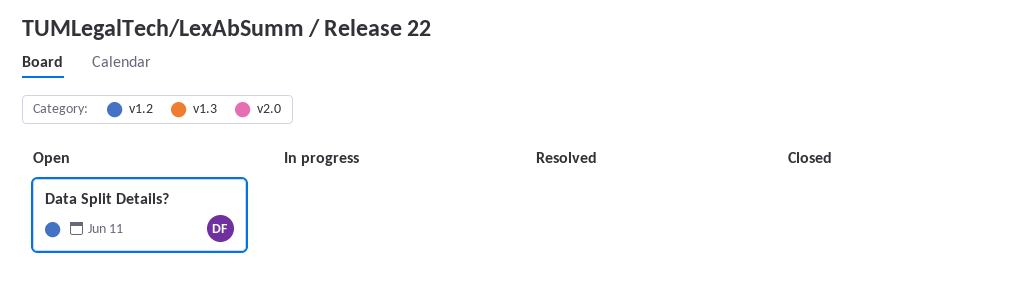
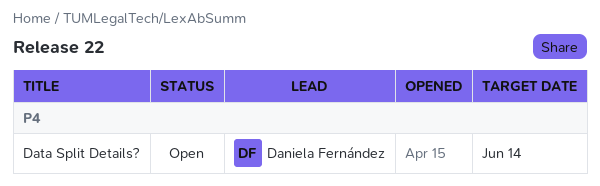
Data Split Details?, due: Jun 11 -> Jun 14

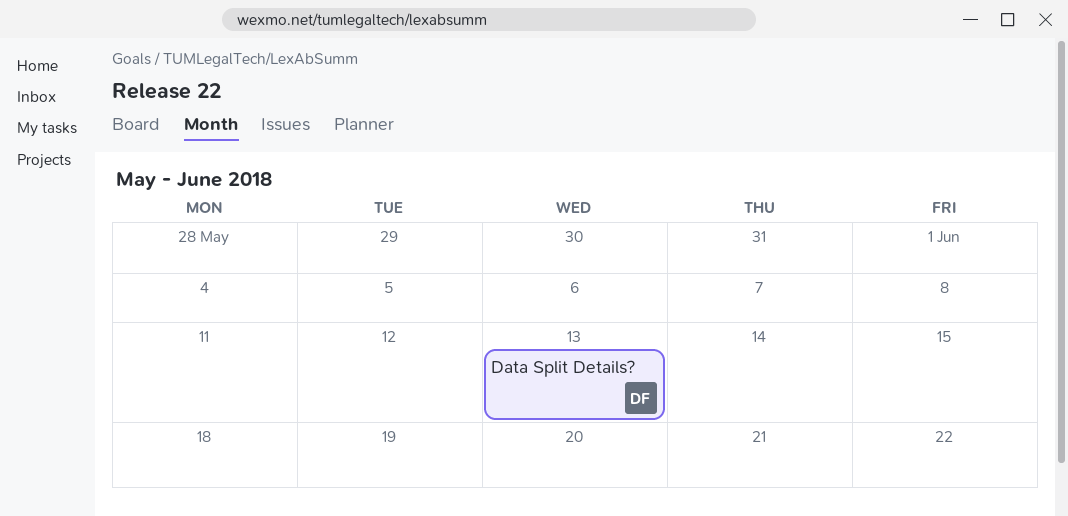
Data Split Details?, due: Jun 14 -> Jun 13

